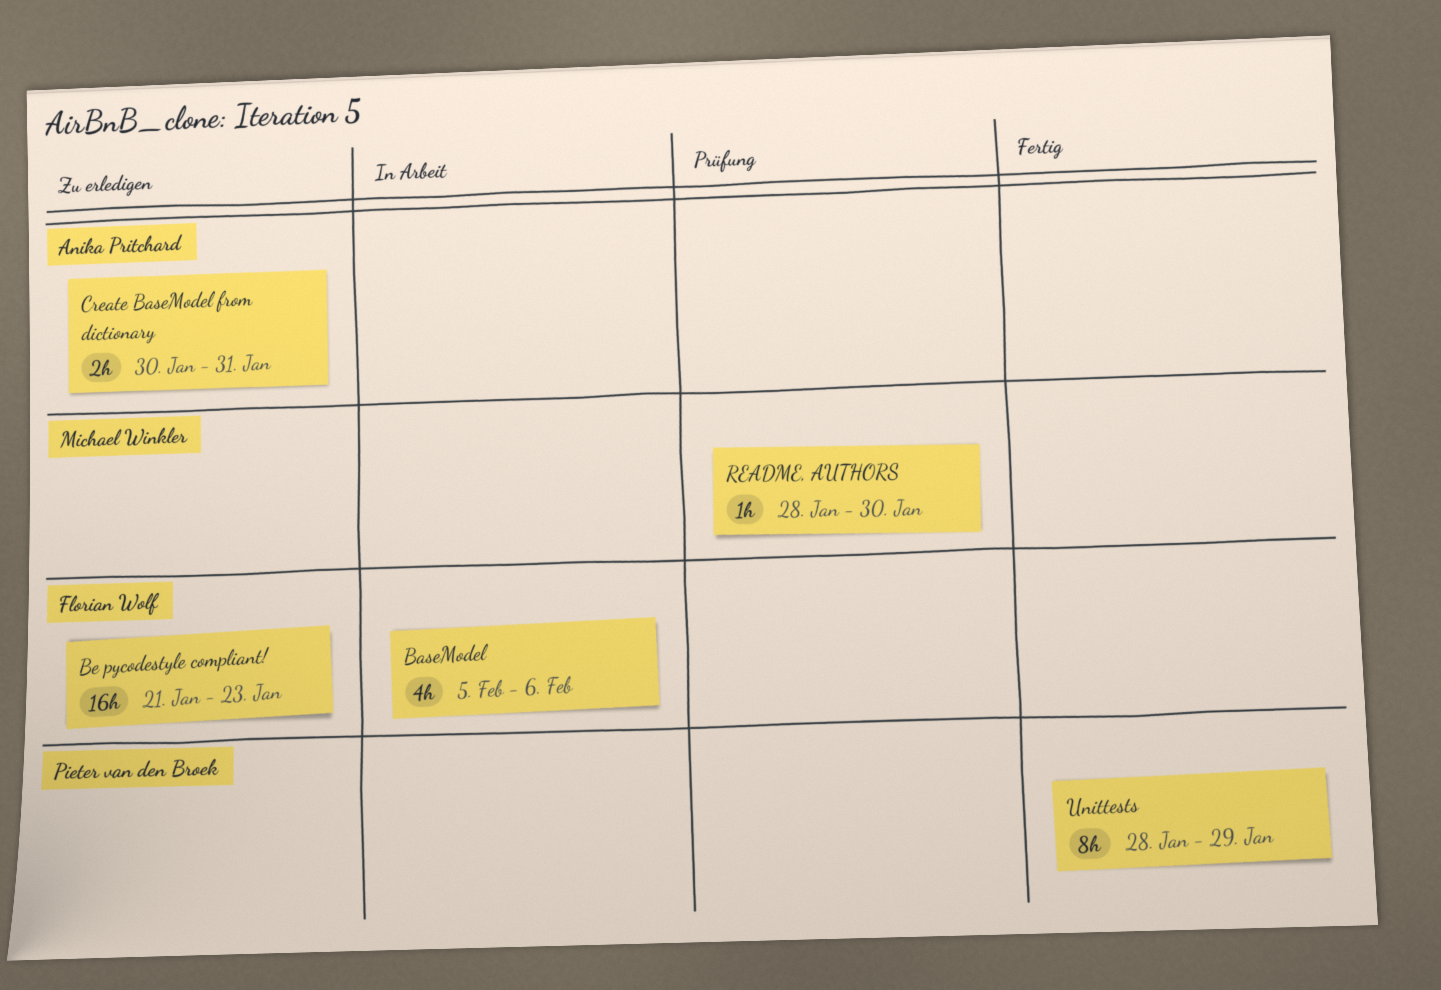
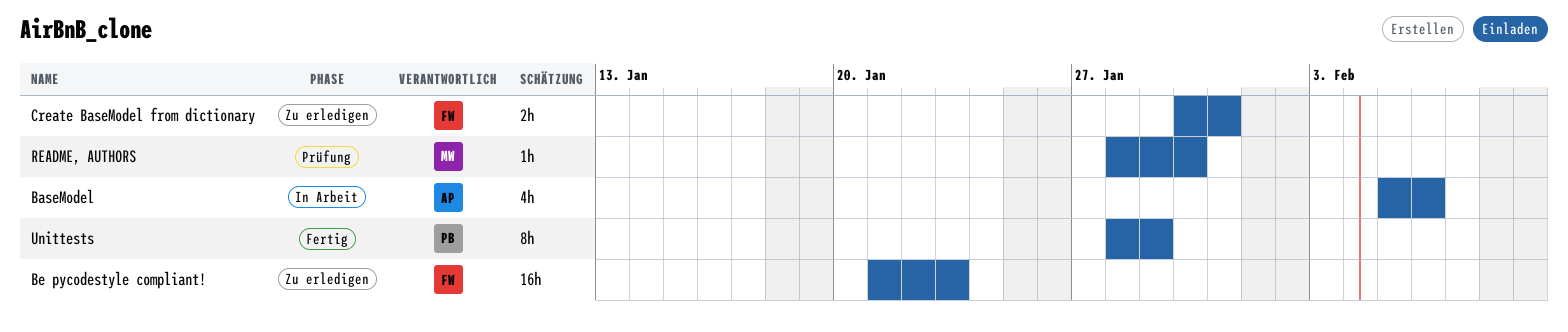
BaseModel, owner: Florian Wolf -> Anika Pritchard
Create BaseModel from dictionary, owner: Anika Pritchard -> Florian Wolf

